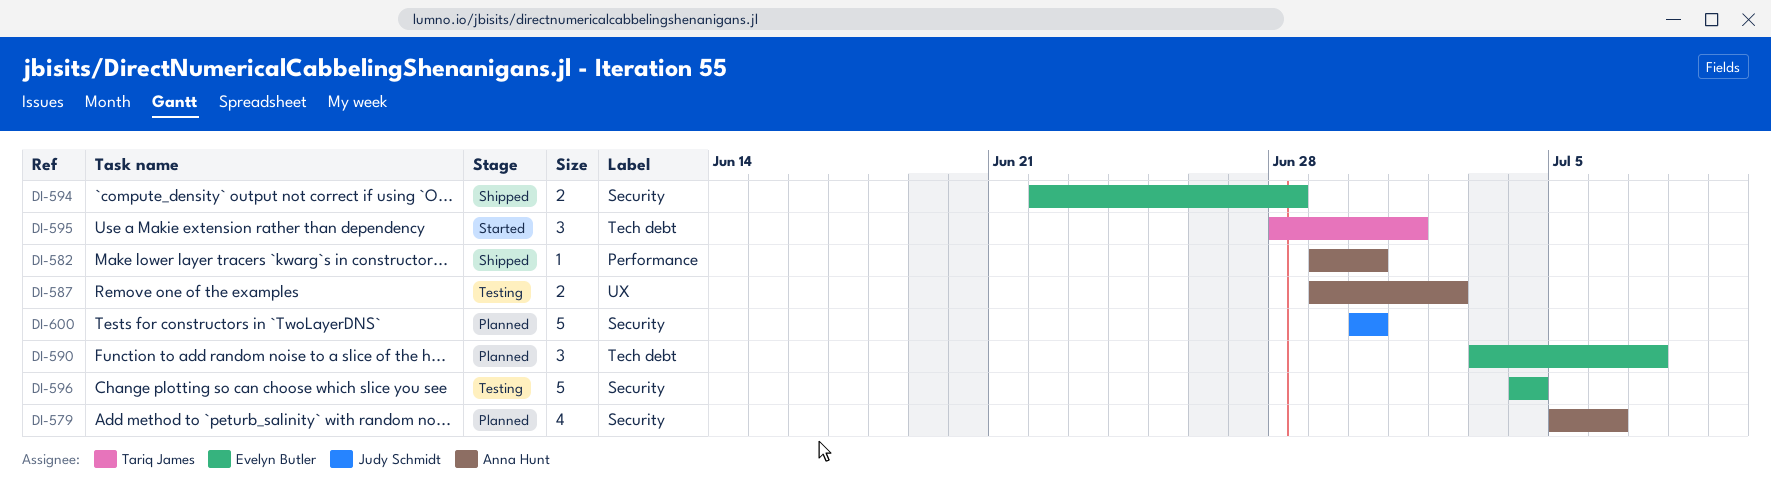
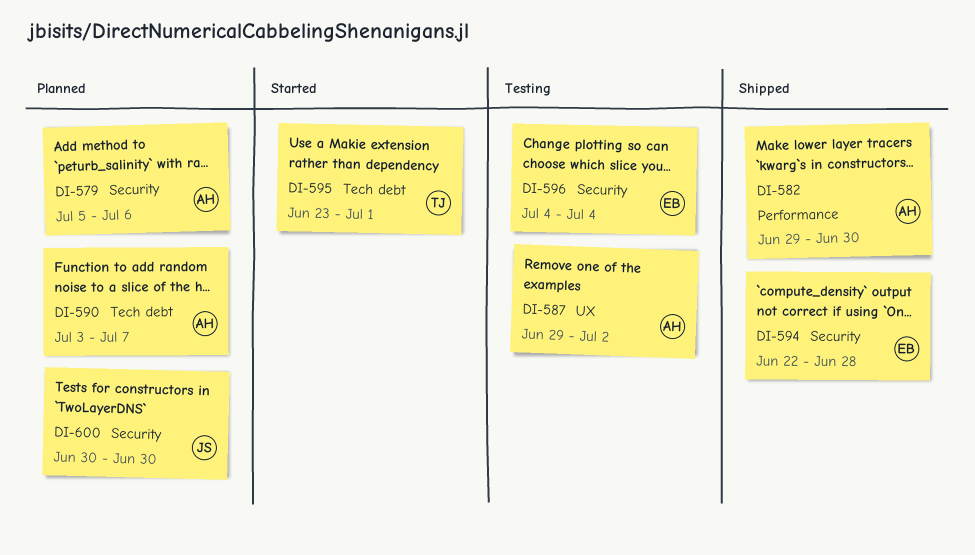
DI-590, owner: Evelyn Butler -> Anna Hunt
DI-595, start: Jun 28 -> Jun 23

